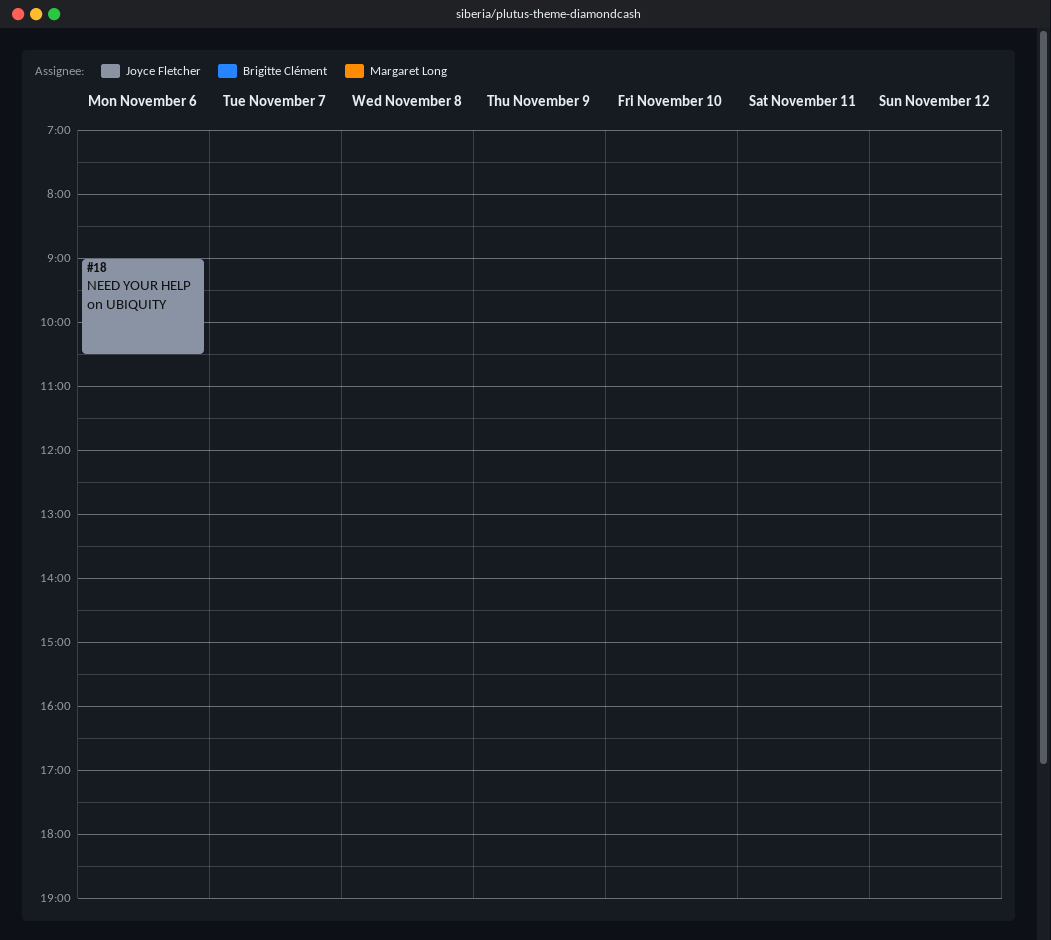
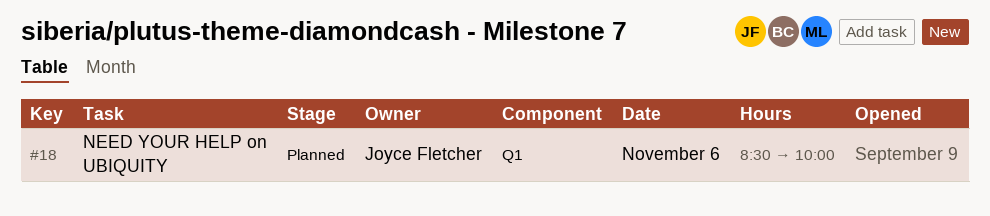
#18, begins: 09:00 -> 08:30
#18, ends: 10:30 -> 10:00

